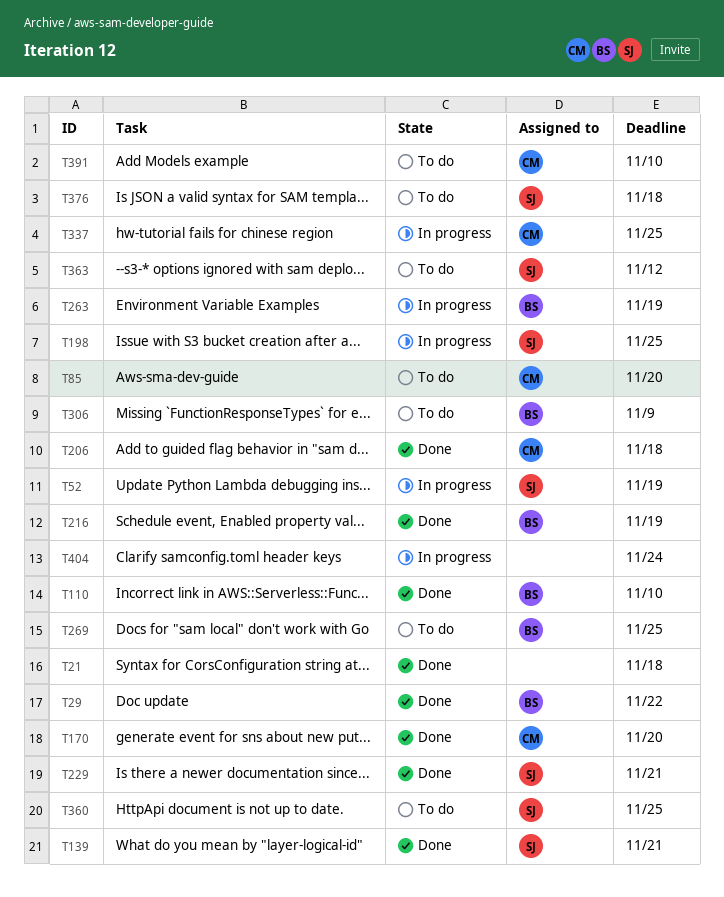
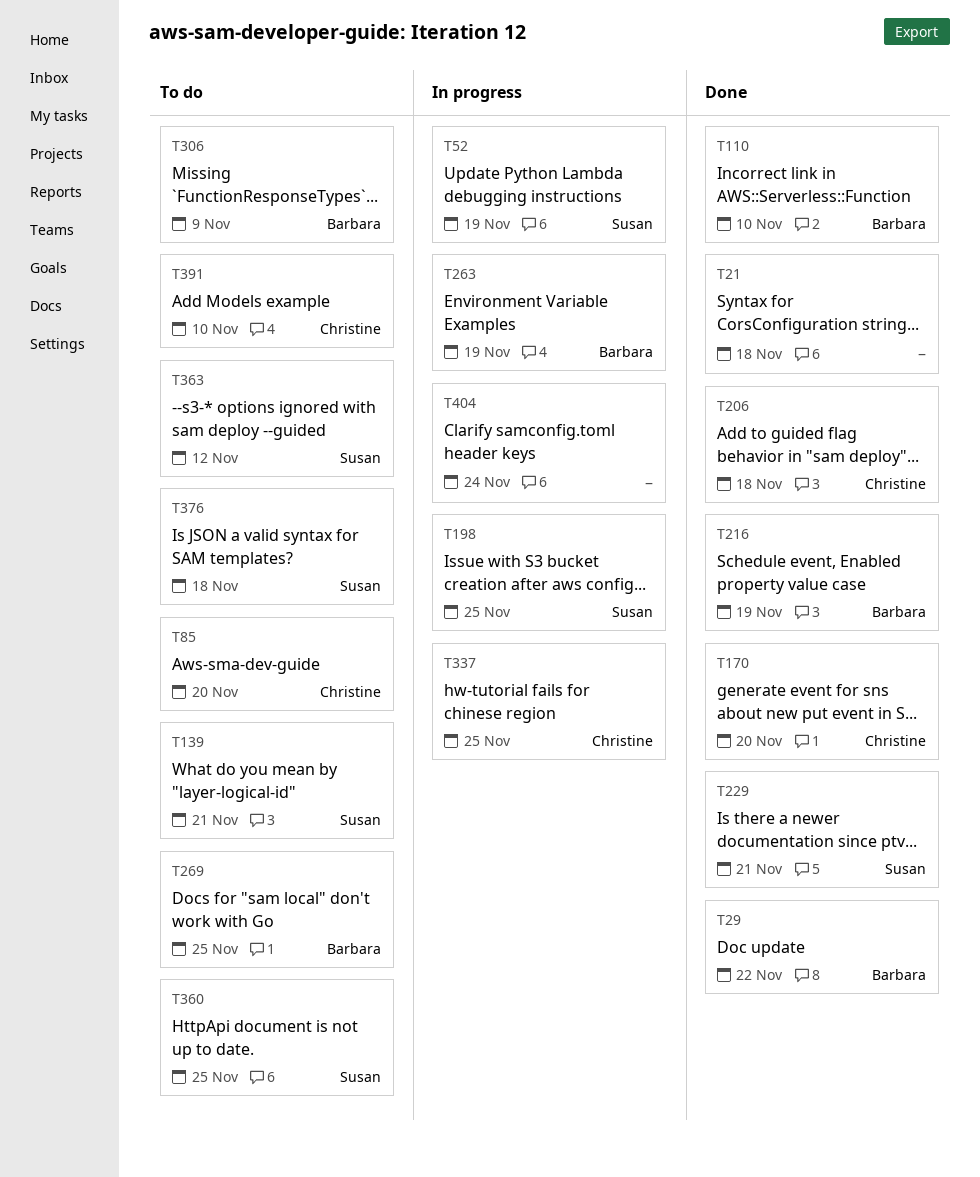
T139, status: Done -> To do

